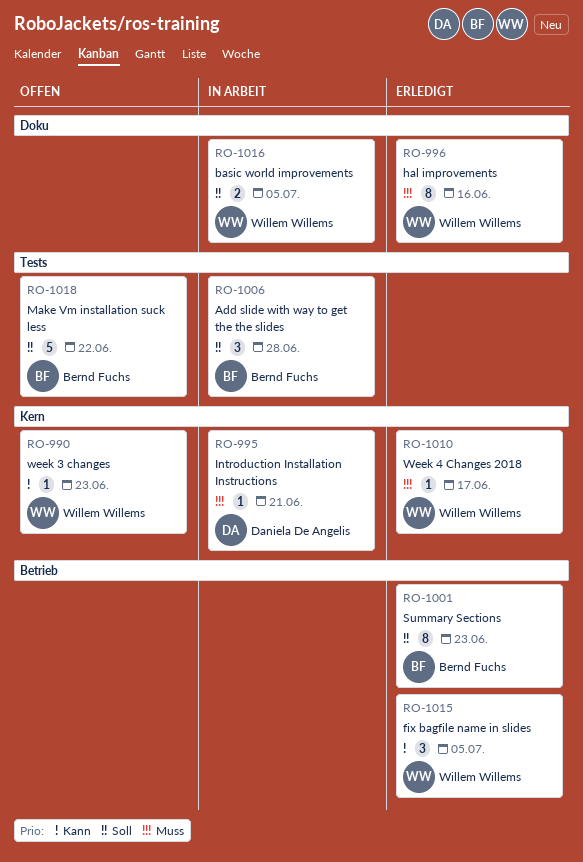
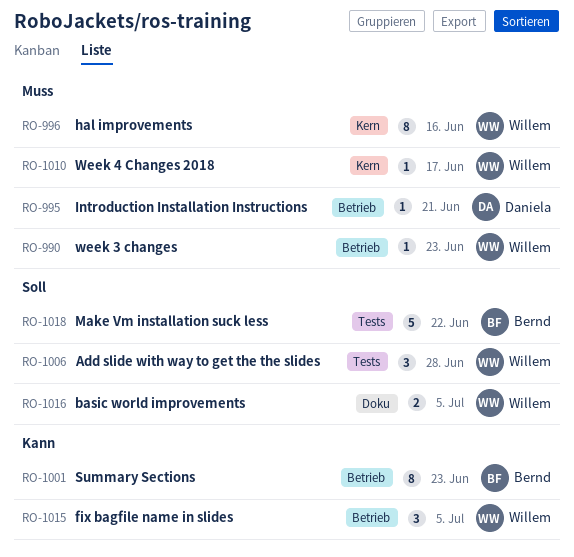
RO-990, priority: Kann -> Muss
RO-990, label: Kern -> Betrieb
RO-995, label: Kern -> Betrieb
RO-996, label: Doku -> Kern
RO-1001, priority: Soll -> Kann
RO-1006, owner: Bernd Fuchs -> Willem Willems

